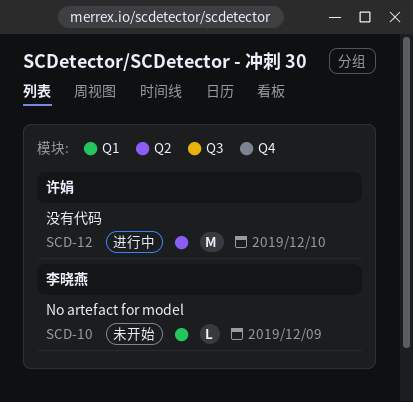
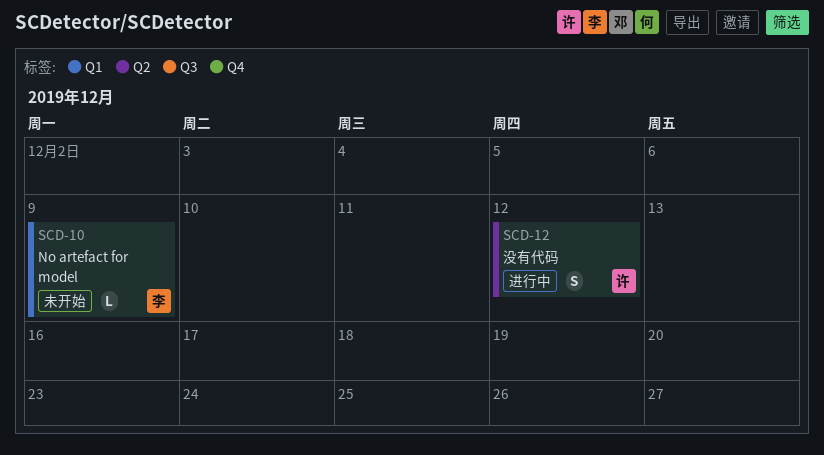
SCD-12, estimate: M -> S
SCD-12, due: Dec 10 -> Dec 12

